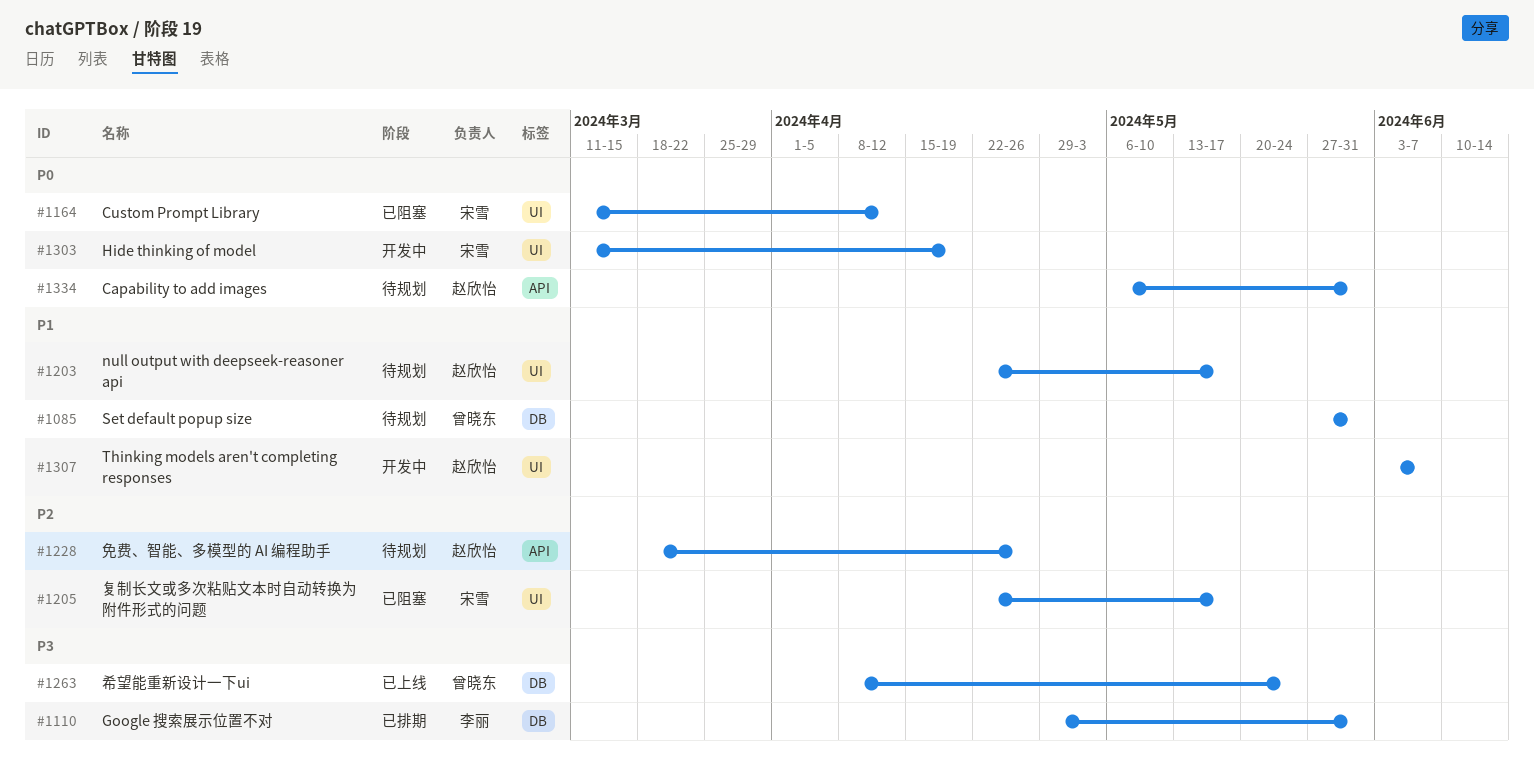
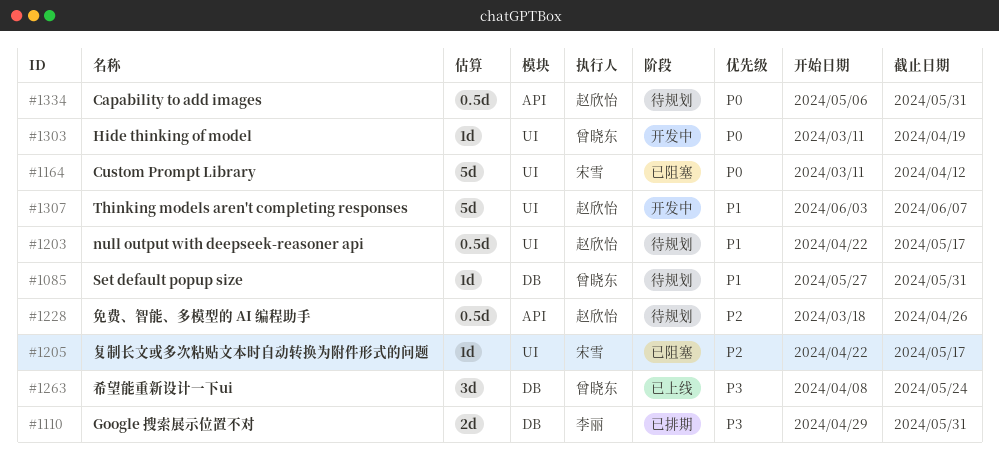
#1303, owner: 宋雪 -> 曾晓东

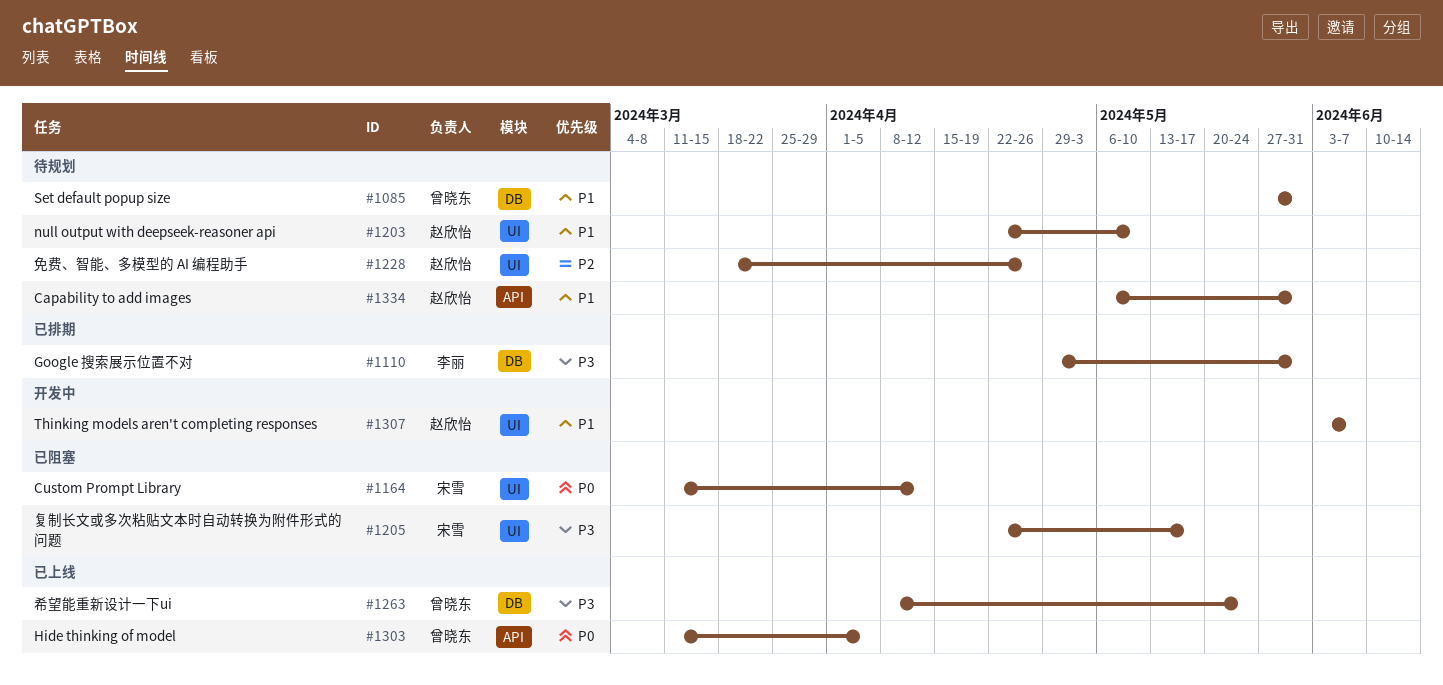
#1203, due: May 17 -> May 10
#1205, priority: P2 -> P3
#1228, label: API -> UI
#1303, status: 开发中 -> 已上线
#1303, label: UI -> API
#1303, due: Apr 19 -> Apr 5
#1334, priority: P0 -> P1

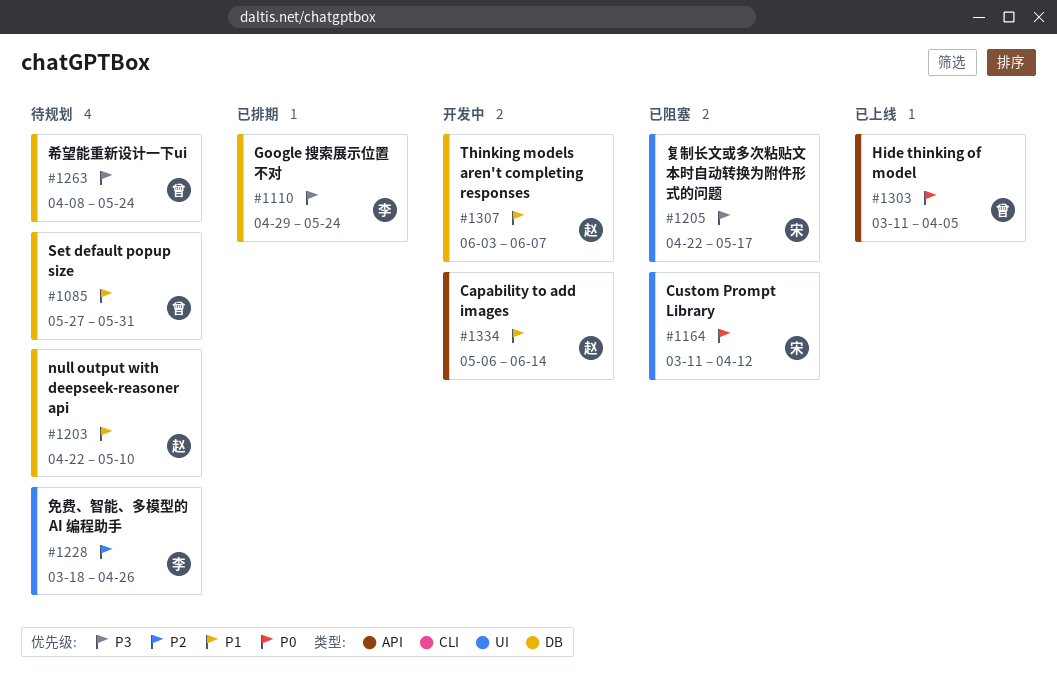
#1110, due: May 31 -> May 24
#1203, label: UI -> DB
#1228, owner: 赵欣怡 -> 李丽
#1263, status: 已上线 -> 待规划
#1307, label: UI -> DB
#1334, status: 待规划 -> 开发中
#1334, due: May 31 -> Jun 14

